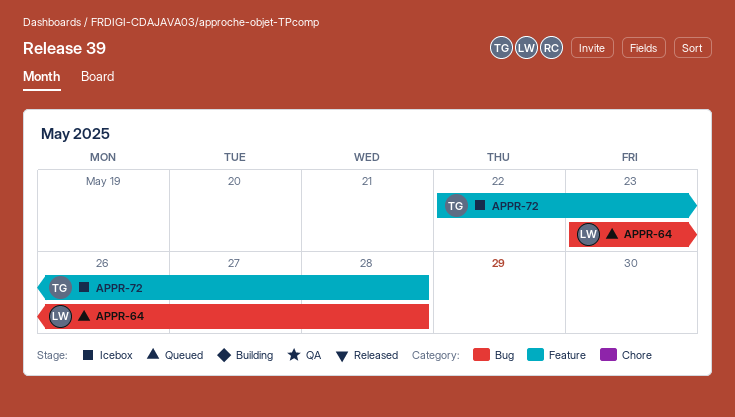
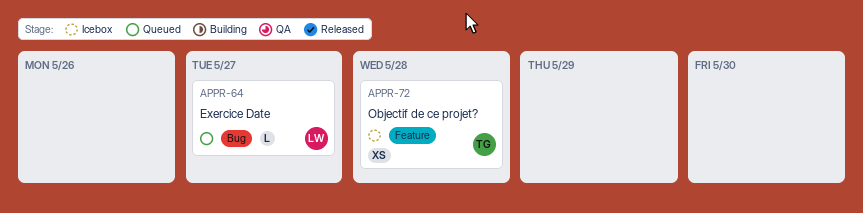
APPR-64, due: May 28 -> May 27

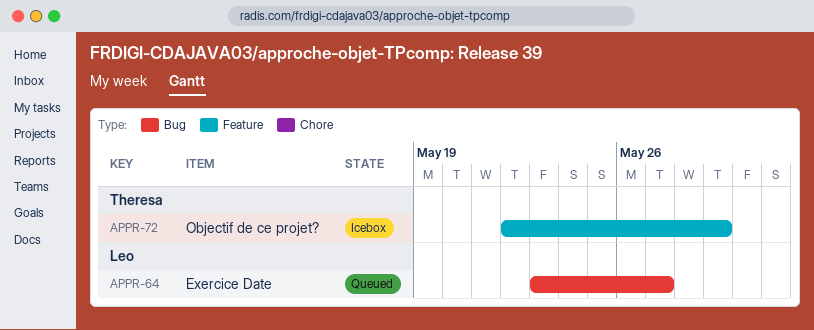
APPR-72, due: May 28 -> May 29

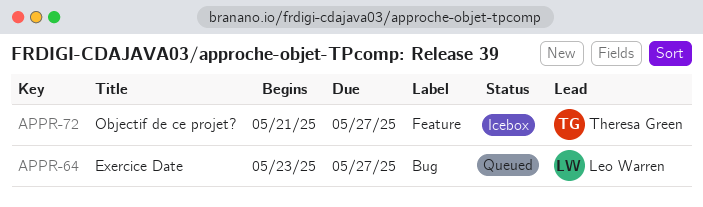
APPR-72, start: May 22 -> May 21
APPR-72, due: May 29 -> May 27

